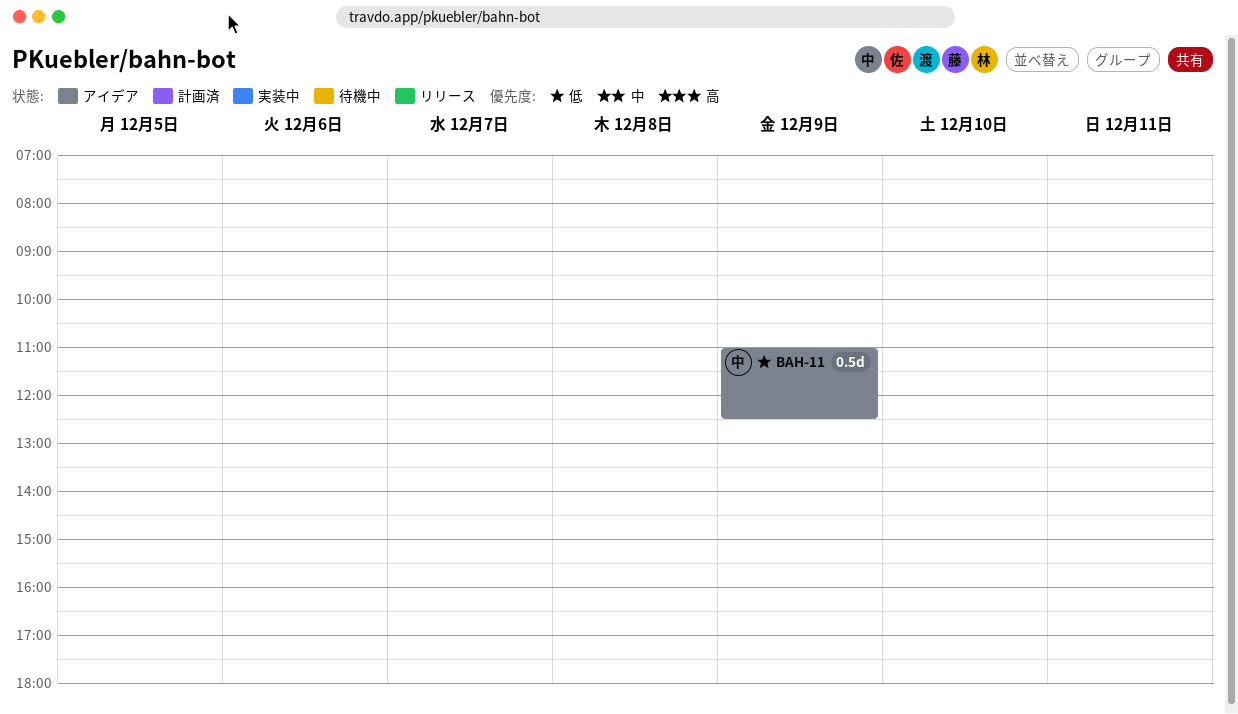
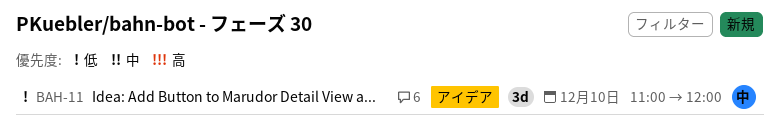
BAH-11, estimate: 0.5d -> 3d
BAH-11, day: Dec 9 -> Dec 10
BAH-11, ends: 12:30 -> 12:00

